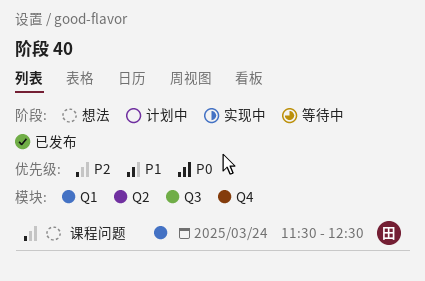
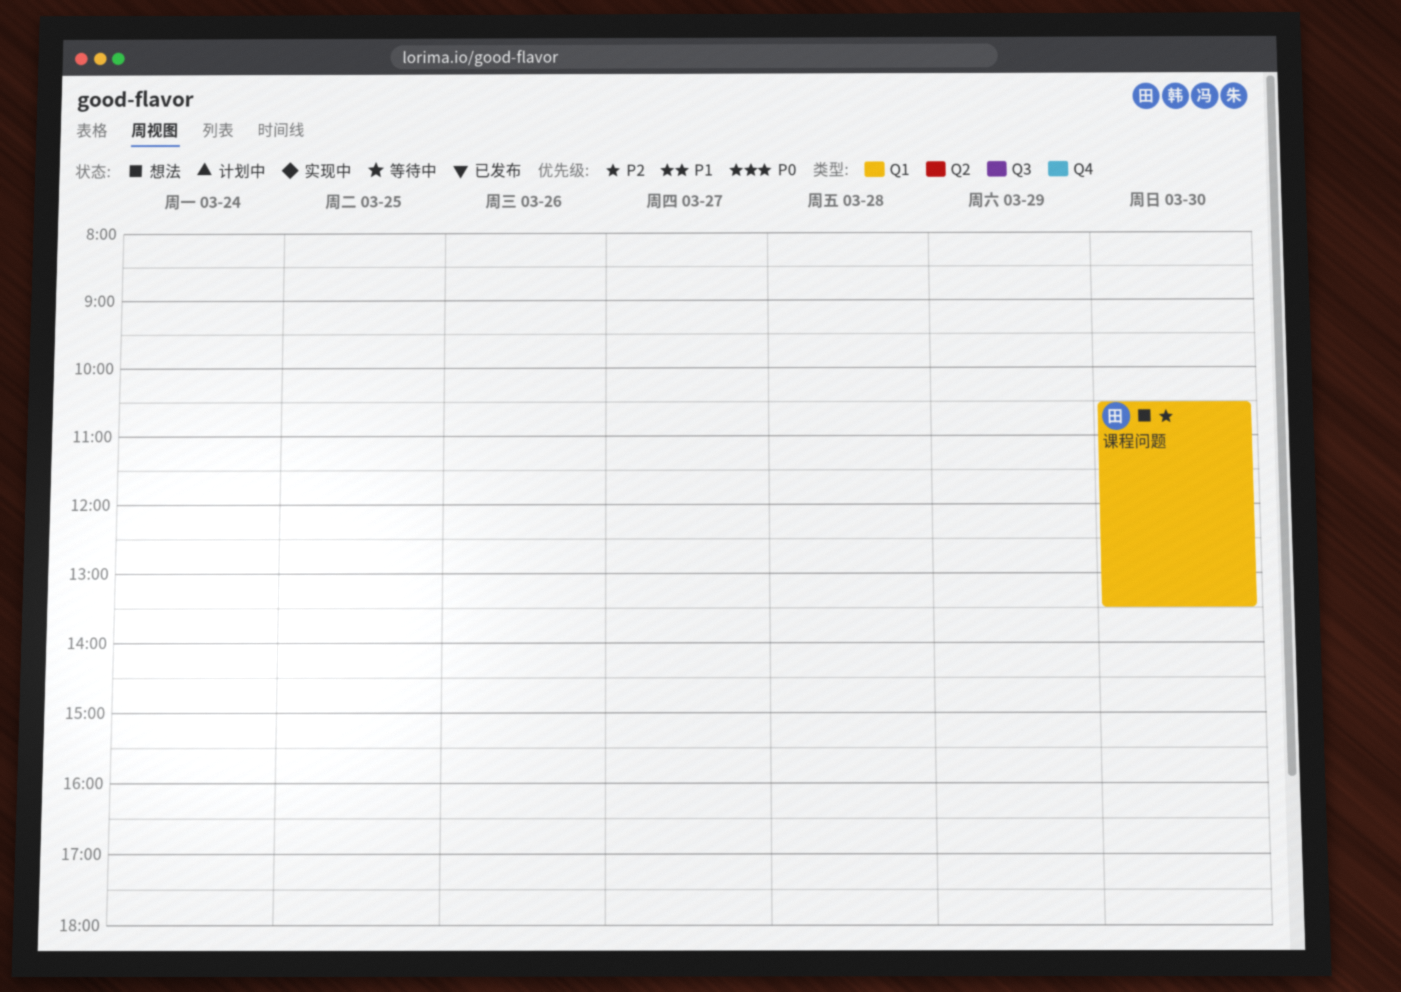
课程问题, day: Mar 24 -> Mar 30
课程问题, begins: 11:30 -> 10:30
课程问题, ends: 12:30 -> 13:30

